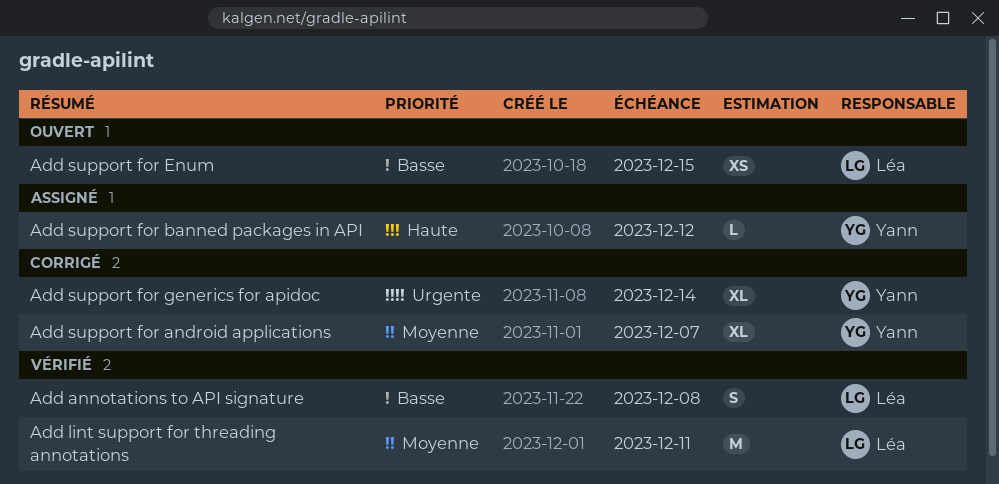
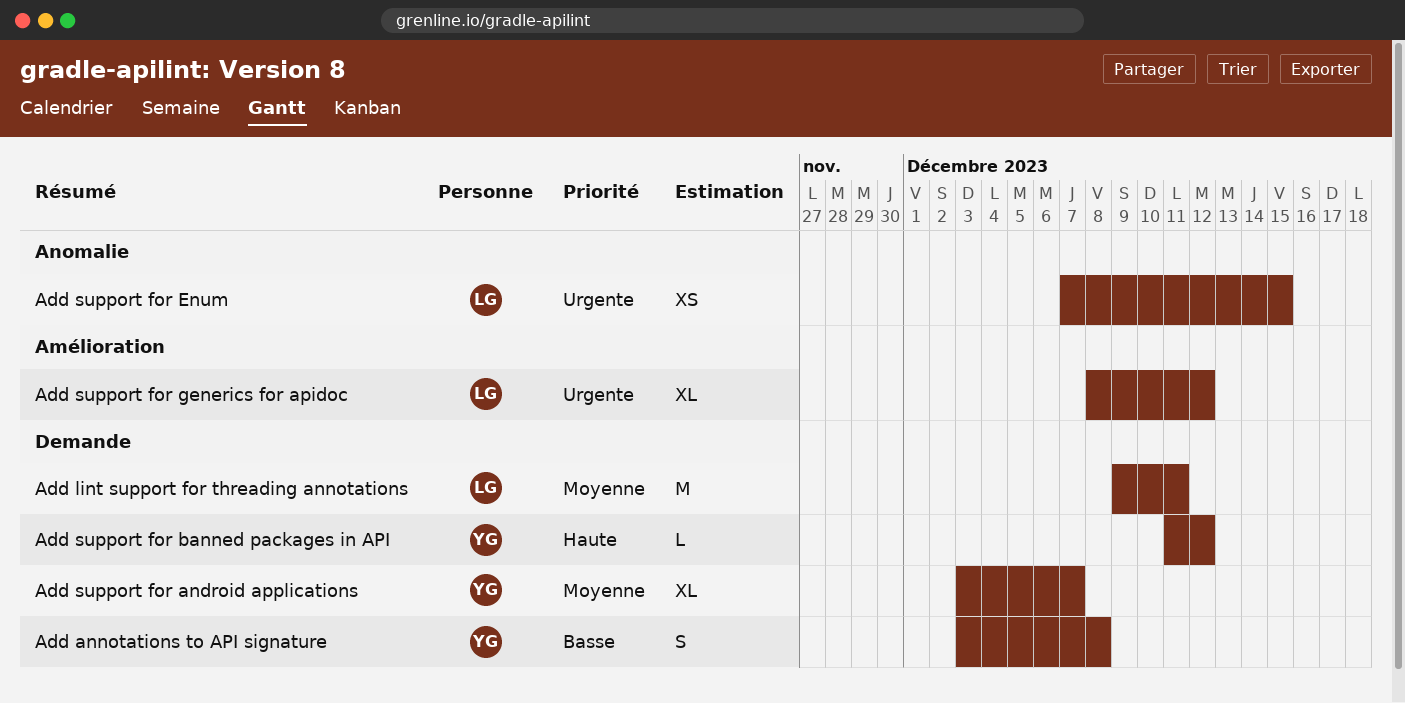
Add annotations to API signature, owner: Léa -> Yann
Add support for Enum, priority: Basse -> Urgente
Add support for generics for apidoc, owner: Yann -> Léa
Add support for generics for apidoc, due: Dec 14 -> Dec 12

